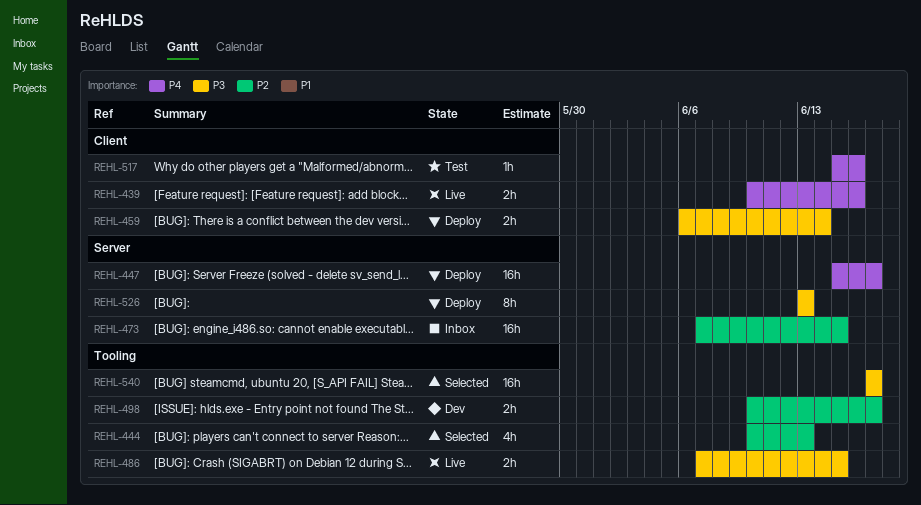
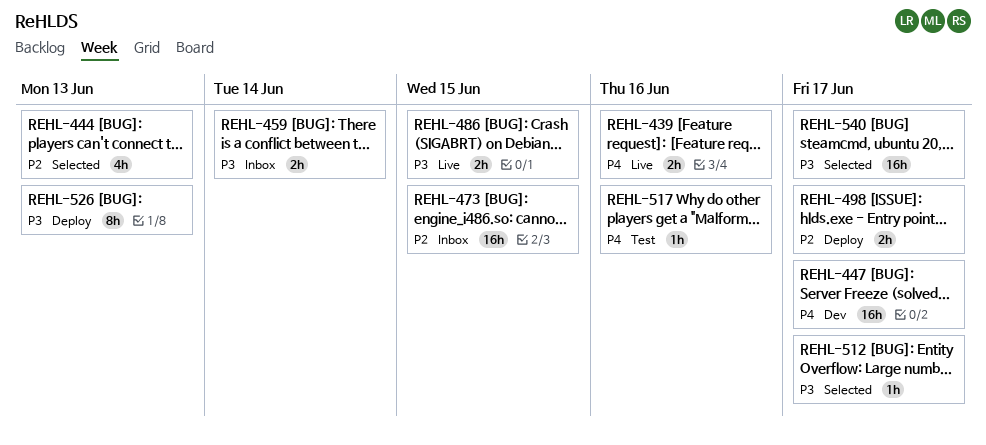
REHL-447, status: Deploy -> Dev
REHL-459, status: Deploy -> Inbox
REHL-498, status: Dev -> Deploy
REHL-512: none -> present

